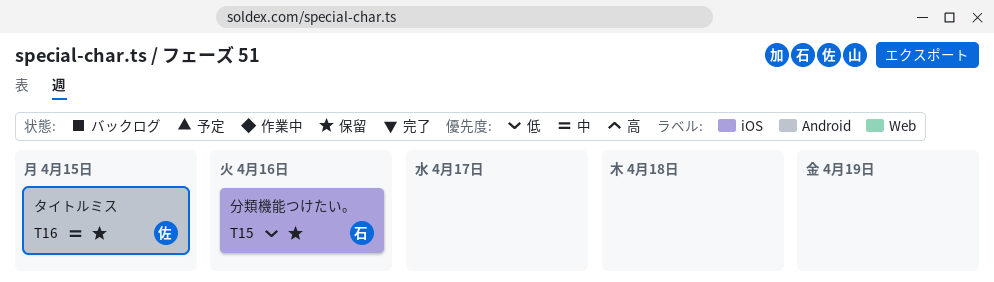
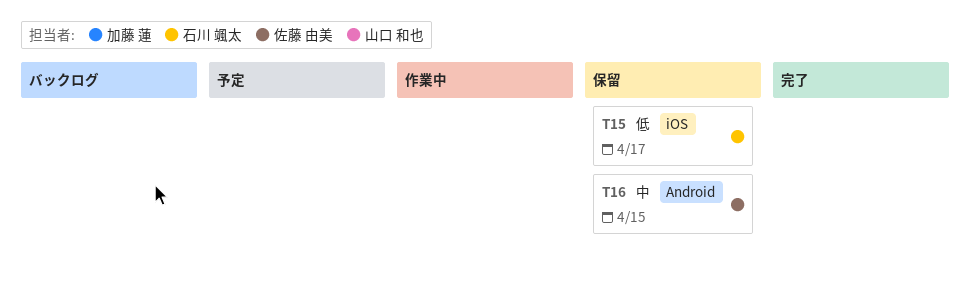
T15, due: Apr 16 -> Apr 17

